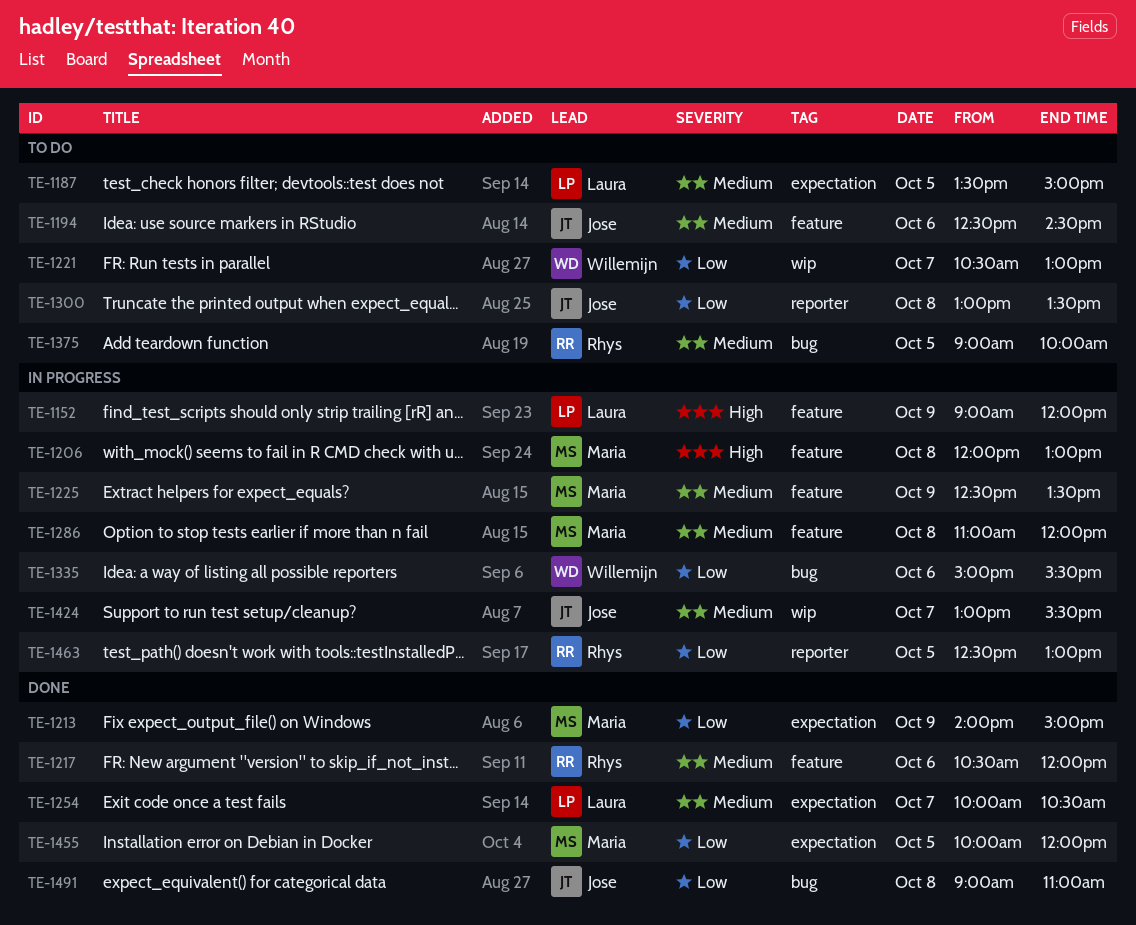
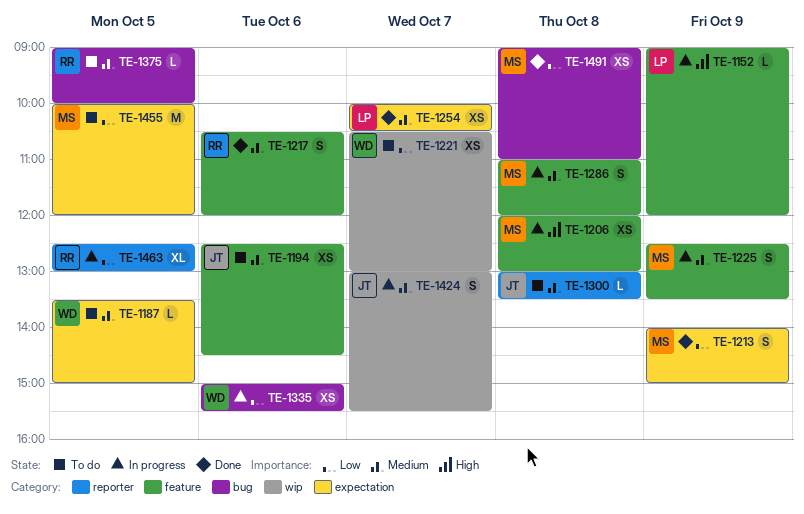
TE-1187, owner: Laura -> Willemijn
TE-1300, priority: Low -> Medium
TE-1455, status: Done -> To do
TE-1491, owner: Jose -> Maria

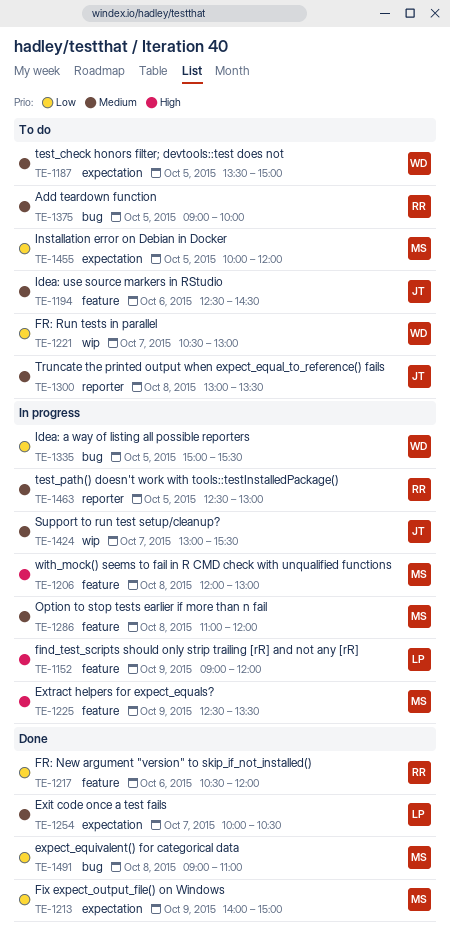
TE-1217, priority: Medium -> Low
TE-1225, priority: Medium -> High
TE-1335, day: Oct 6 -> Oct 5
TE-1463, priority: Low -> Medium

